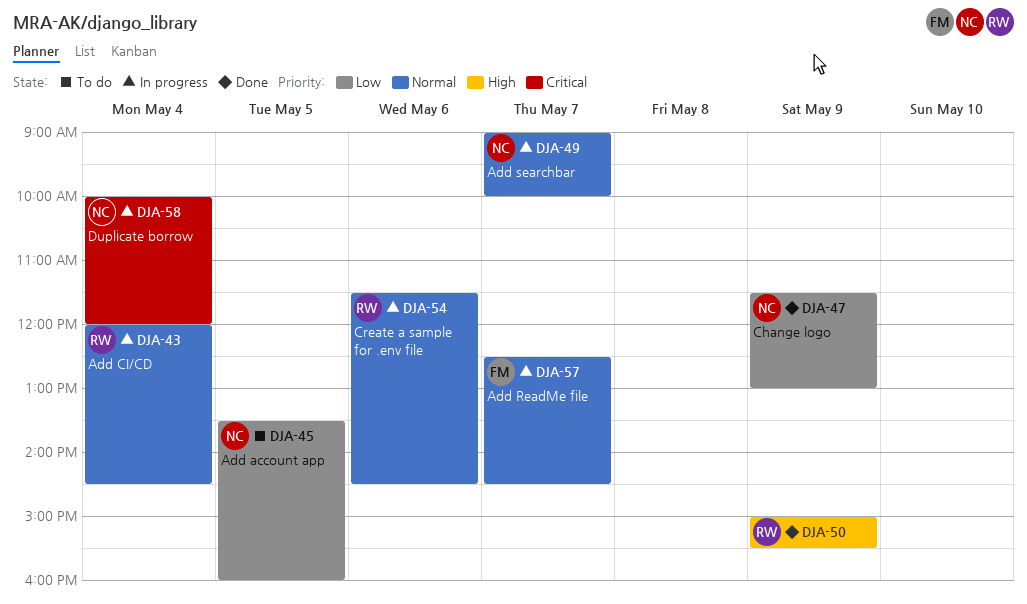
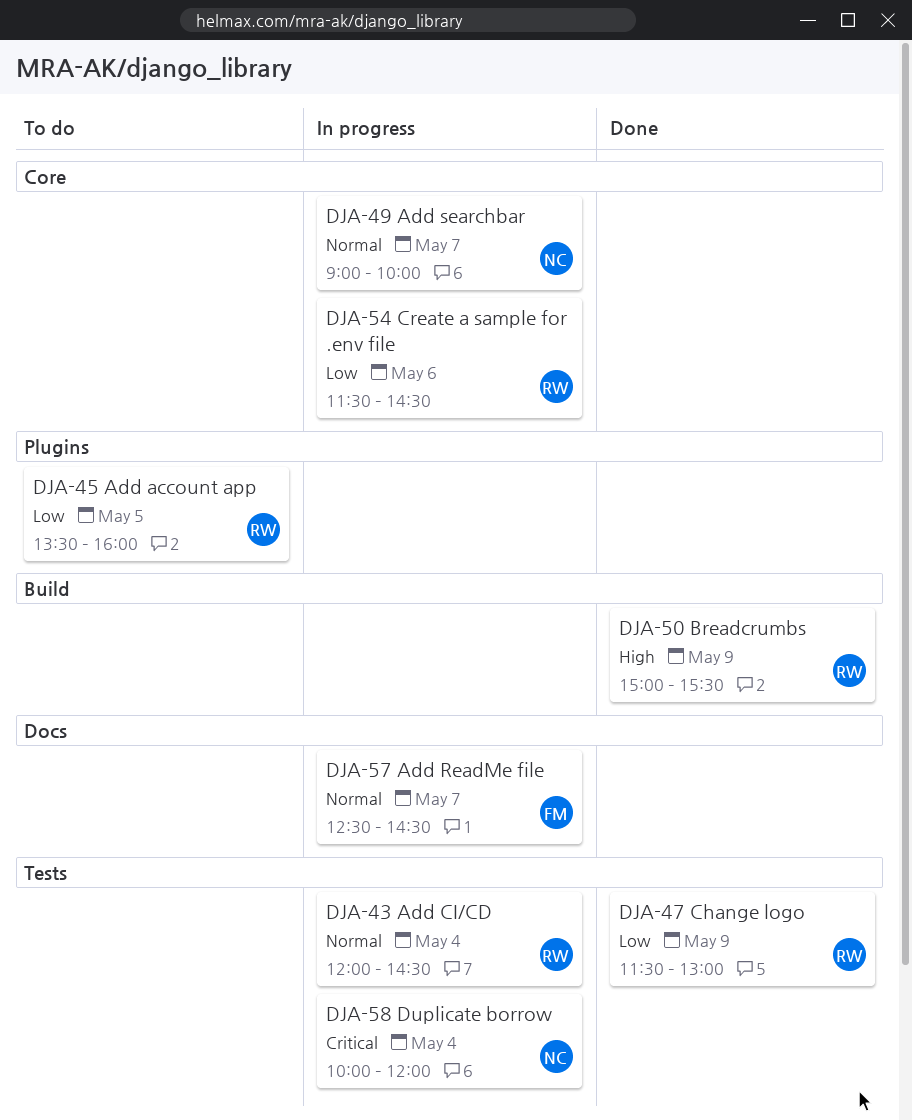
DJA-45, owner: NC -> RW
DJA-47, owner: NC -> RW
DJA-54, priority: Normal -> Low

